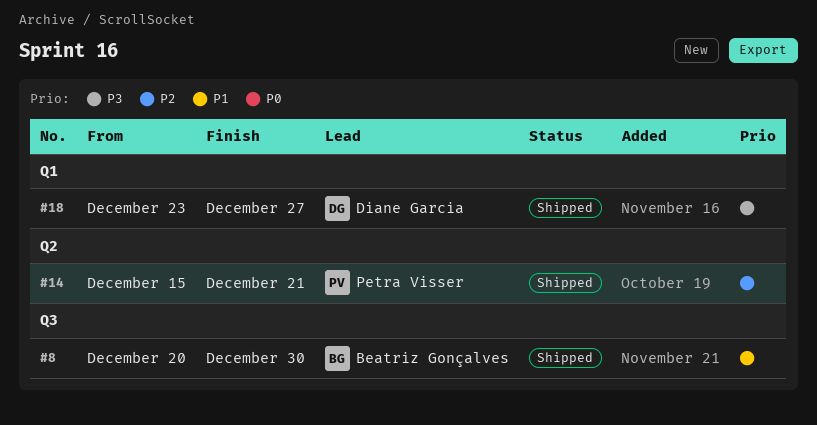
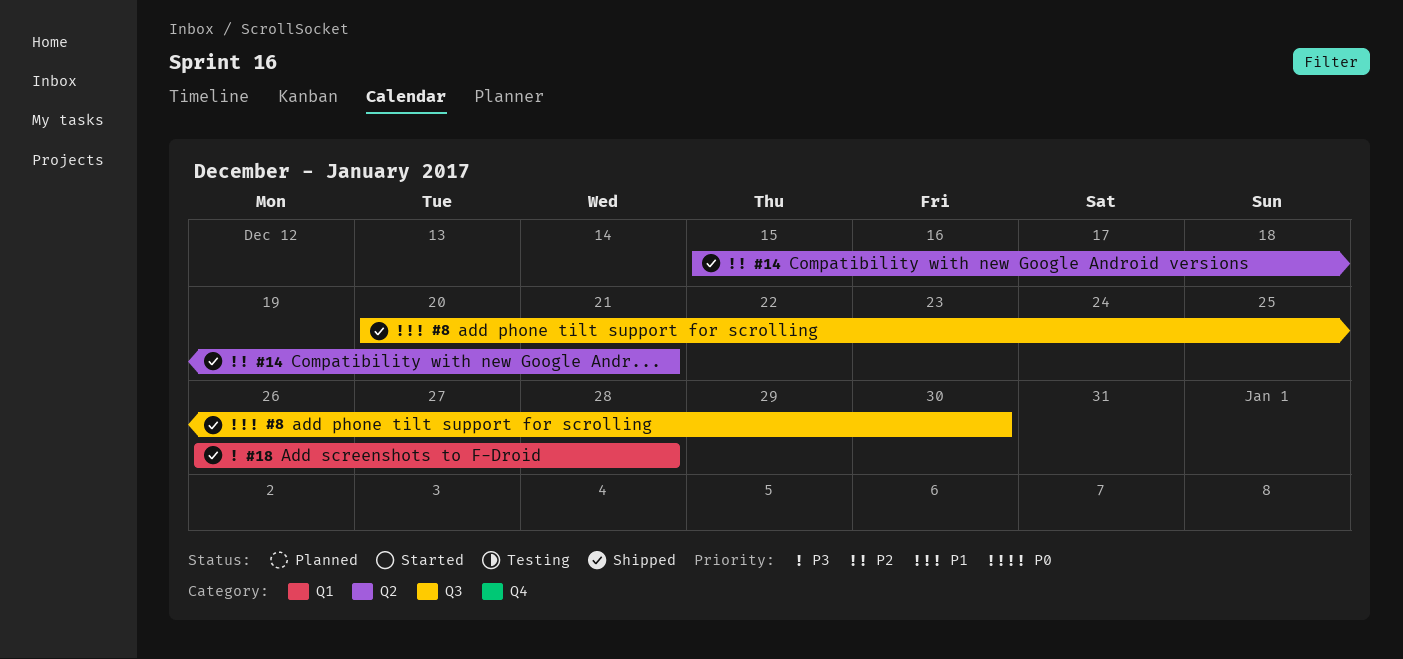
#18, start: Dec 23 -> Dec 26
#18, due: Dec 27 -> Dec 28

